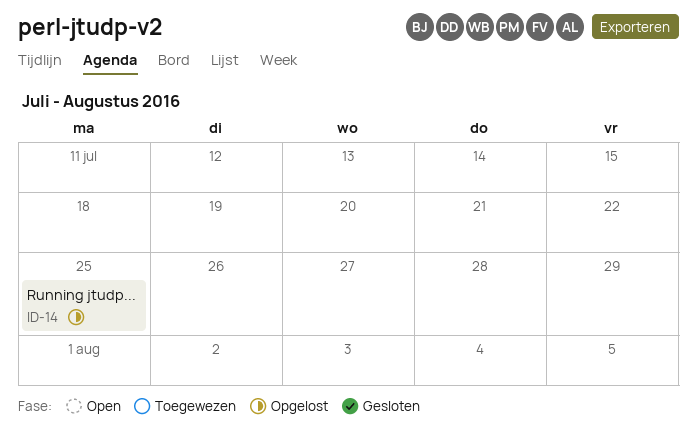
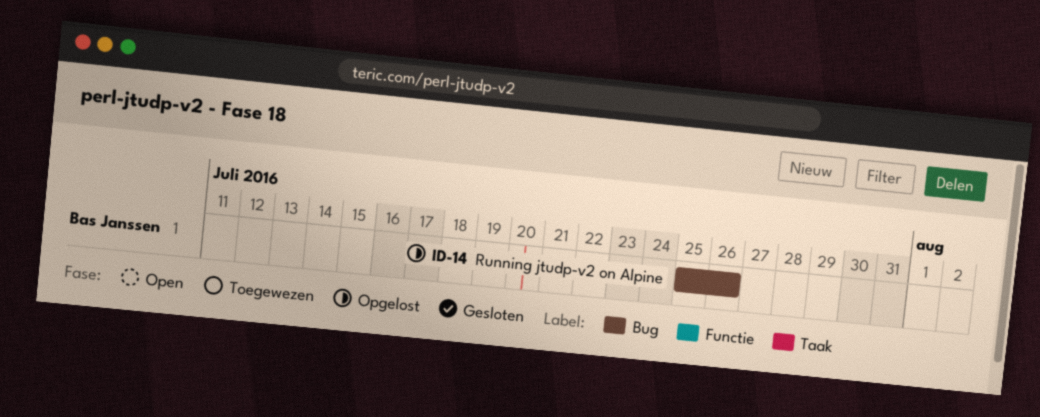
ID-14, due: Jul 25 -> Jul 26

